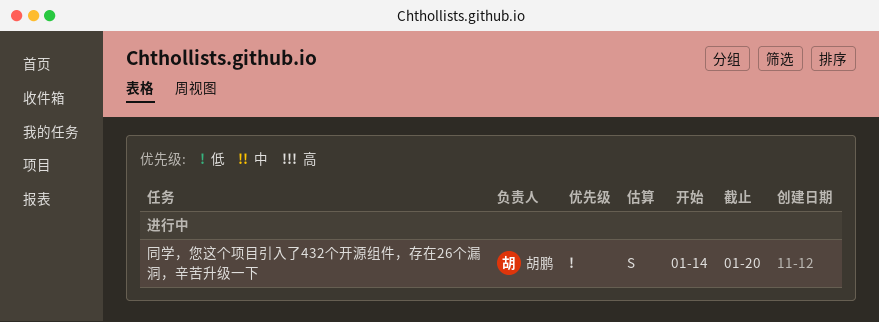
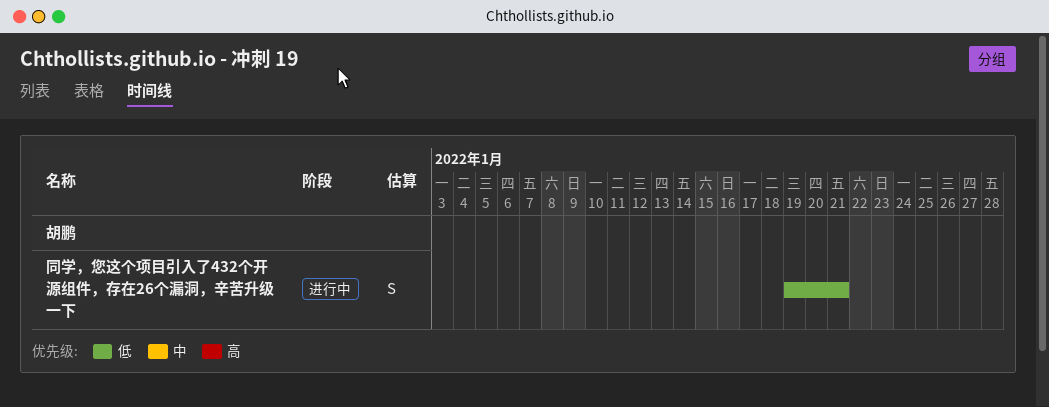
同学，您这个项目引入了432个开源组件，存在26个漏洞，辛苦升级一下, start: Jan 14 -> Jan 19
同学，您这个项目引入了432个开源组件，存在26个漏洞，辛苦升级一下, due: Jan 20 -> Jan 21

